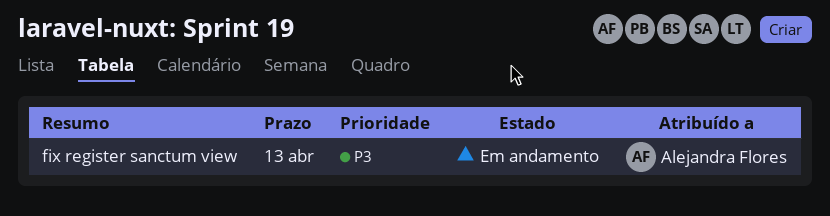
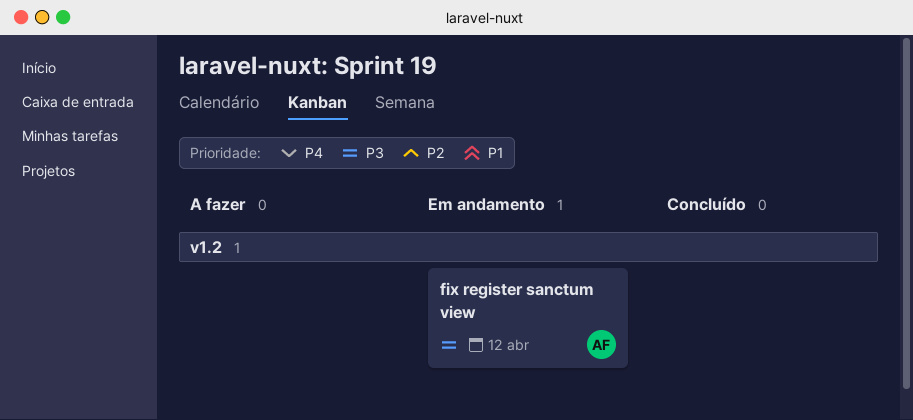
fix register sanctum view, due: Apr 13 -> Apr 12

